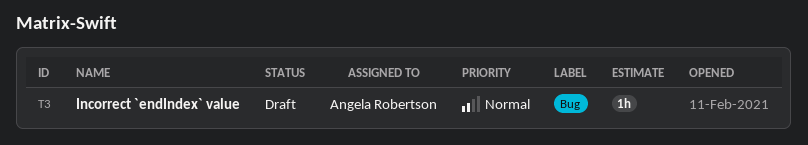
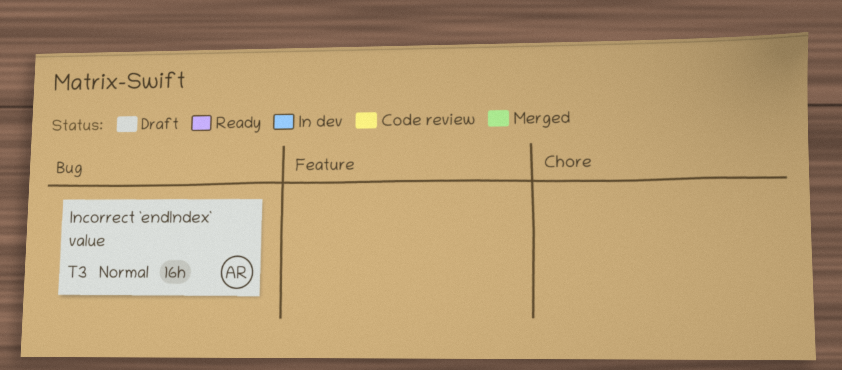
T3, estimate: 1h -> 16h

